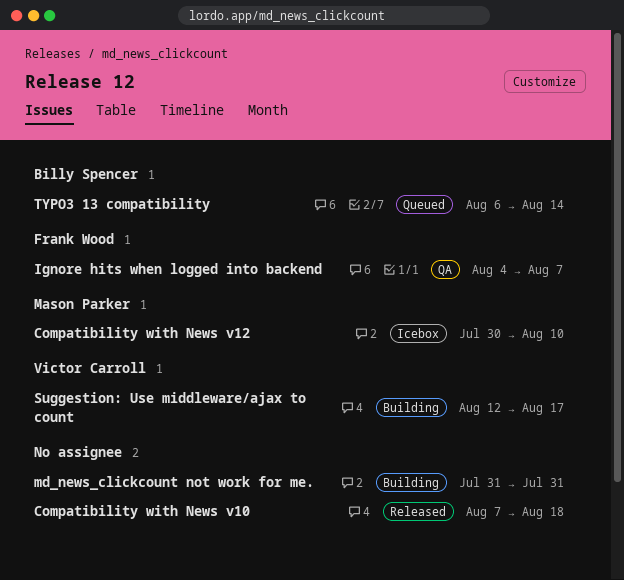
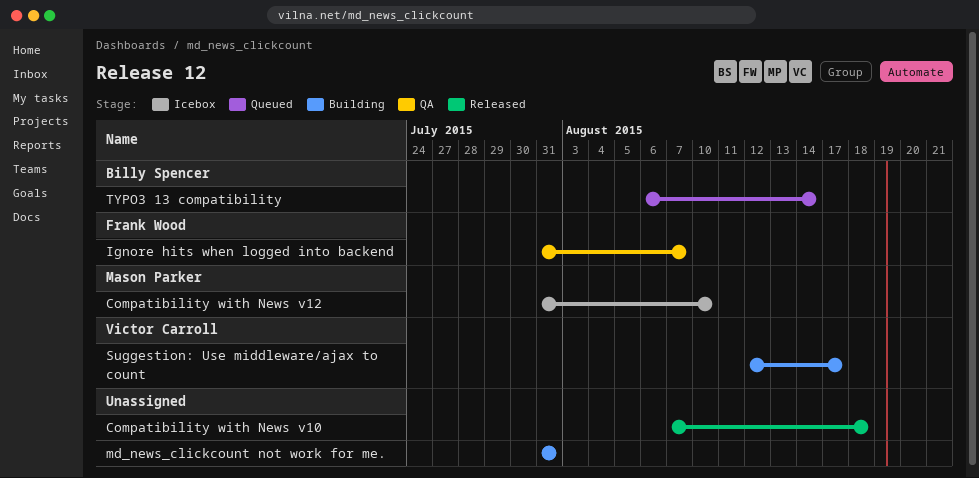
Compatibility with News v12, start: Jul 30 -> Jul 31
Ignore hits when logged into backend, start: Aug 4 -> Jul 31

